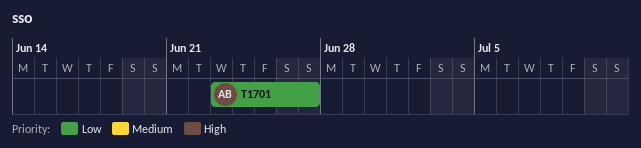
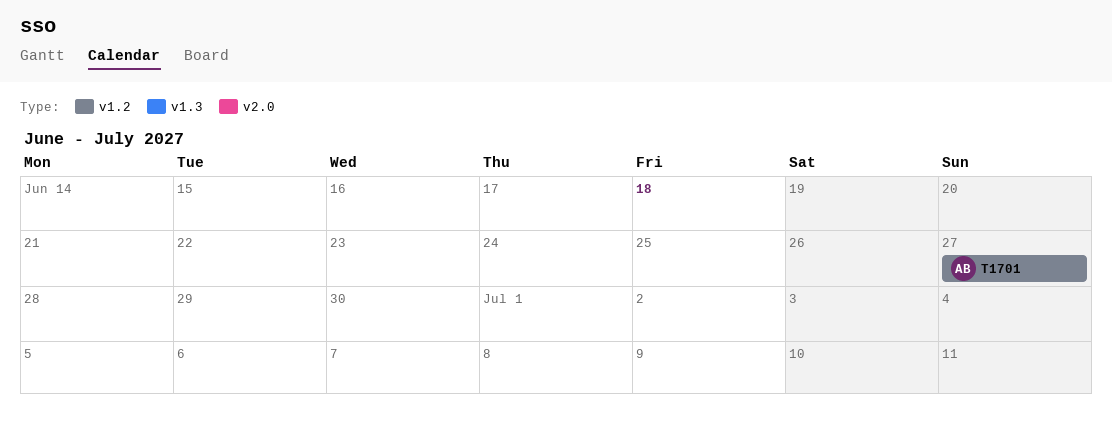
T1701, start: Jun 23 -> Jun 27

